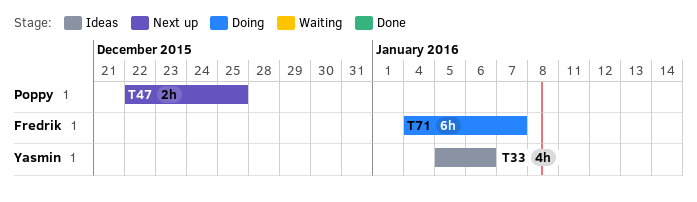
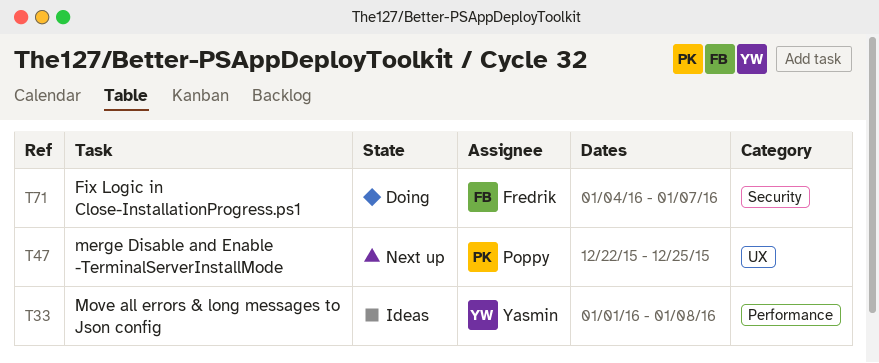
T33, start: Jan 5 -> Jan 1
T33, due: Jan 6 -> Jan 8

